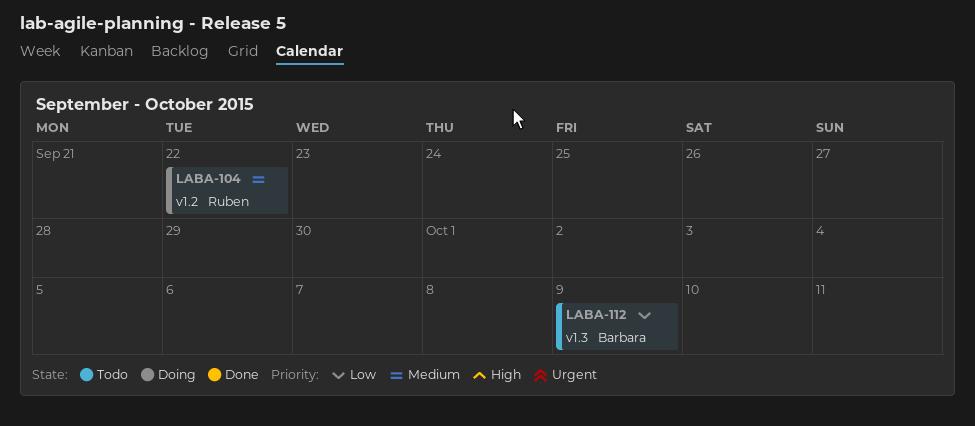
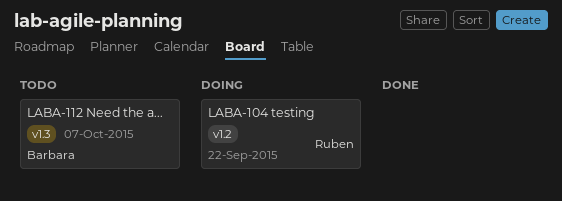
LABA-112, due: Oct 9 -> Oct 7

